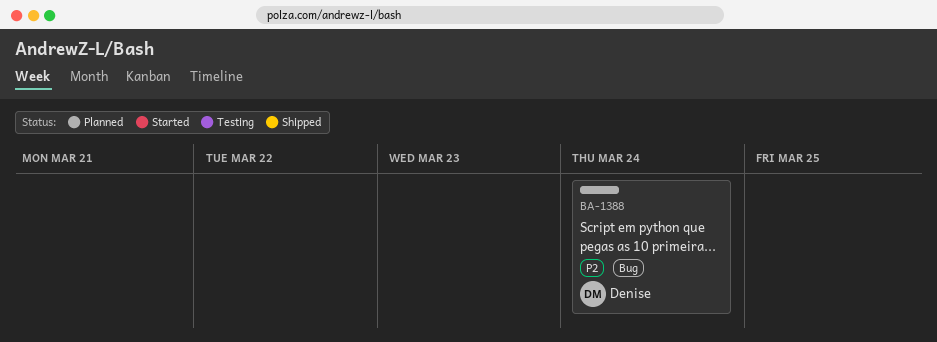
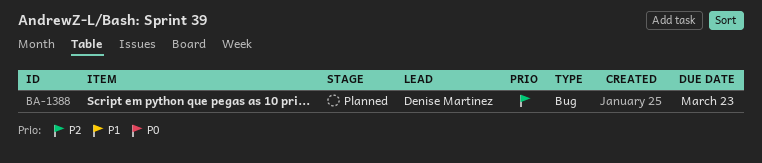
BA-1388, due: Mar 24 -> Mar 23

